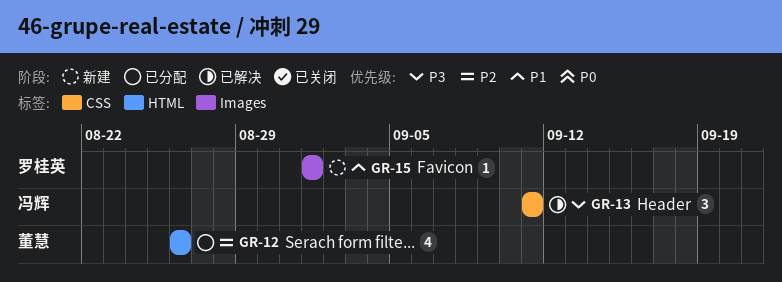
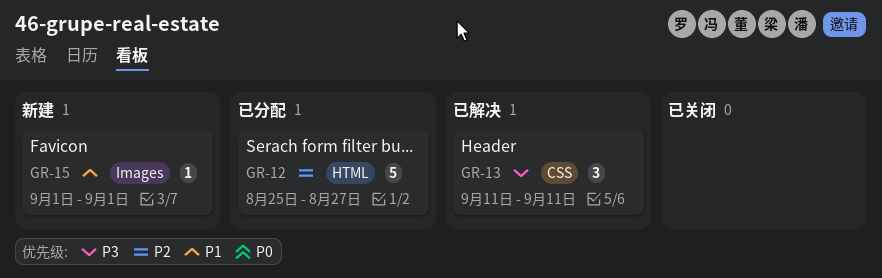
GR-12, estimate: 4 -> 5
GR-12, start: Aug 26 -> Aug 25
GR-12, due: Aug 26 -> Aug 27

